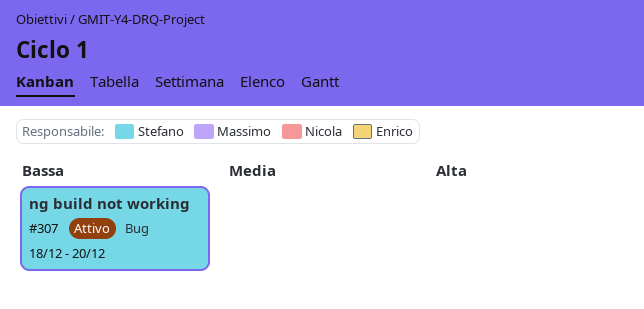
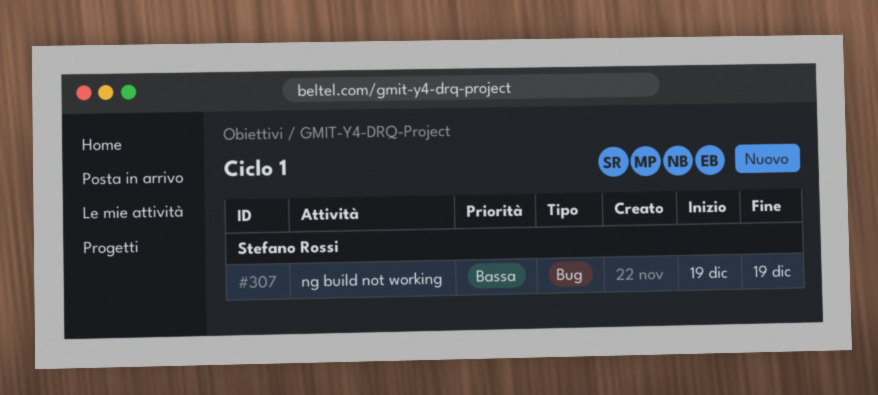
#307, start: Dec 18 -> Dec 19
#307, due: Dec 20 -> Dec 19

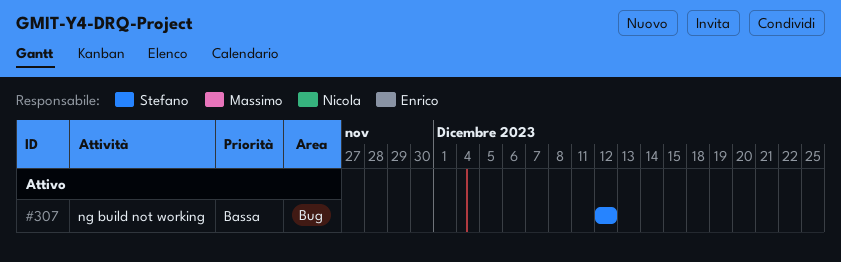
#307, start: Dec 19 -> Dec 12
#307, due: Dec 19 -> Dec 12

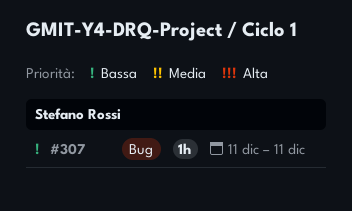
#307, start: Dec 12 -> Dec 11
#307, due: Dec 12 -> Dec 11

